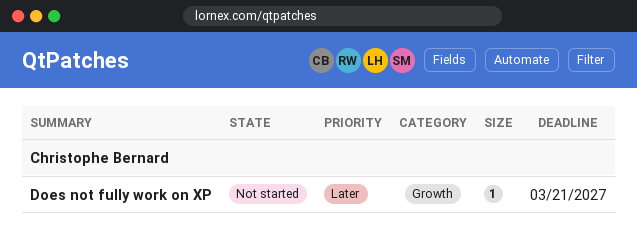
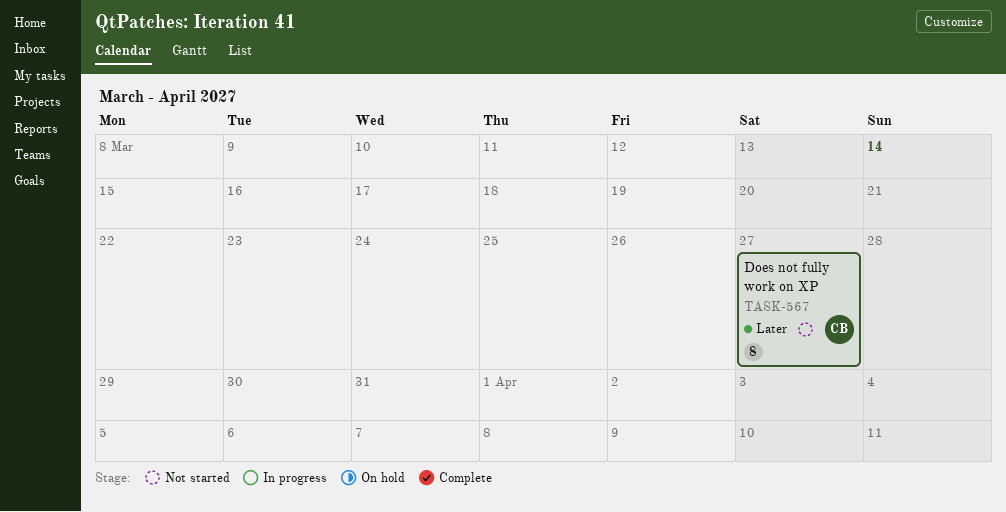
Does not fully work on XP, estimate: 1 -> 8
Does not fully work on XP, due: Mar 21 -> Mar 27

